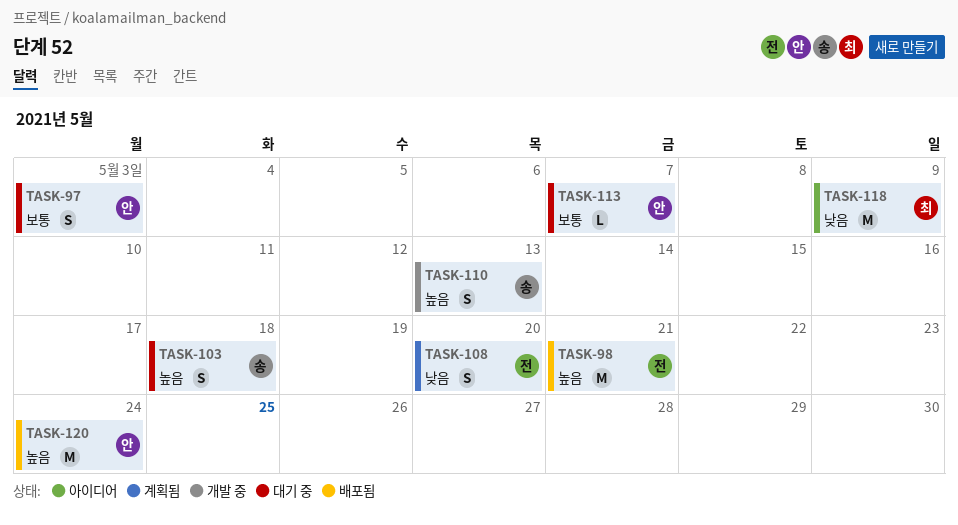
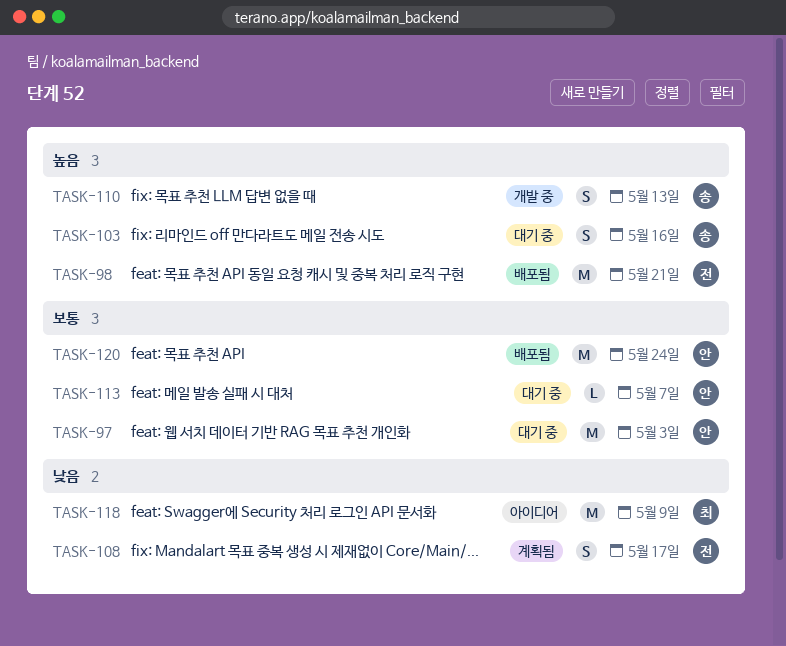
TASK-97, estimate: S -> M
TASK-103, due: May 18 -> May 16
TASK-108, due: May 20 -> May 17
TASK-120, priority: 높음 -> 보통

